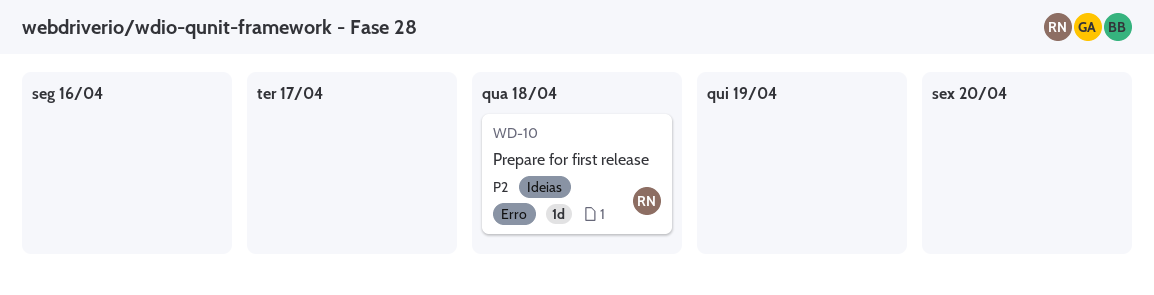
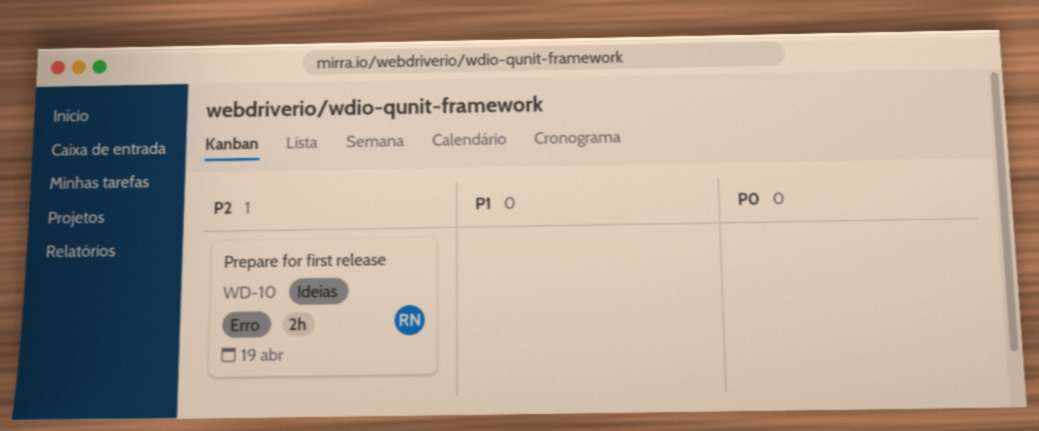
WD-10, estimate: 1d -> 2h
WD-10, due: Apr 18 -> Apr 19

